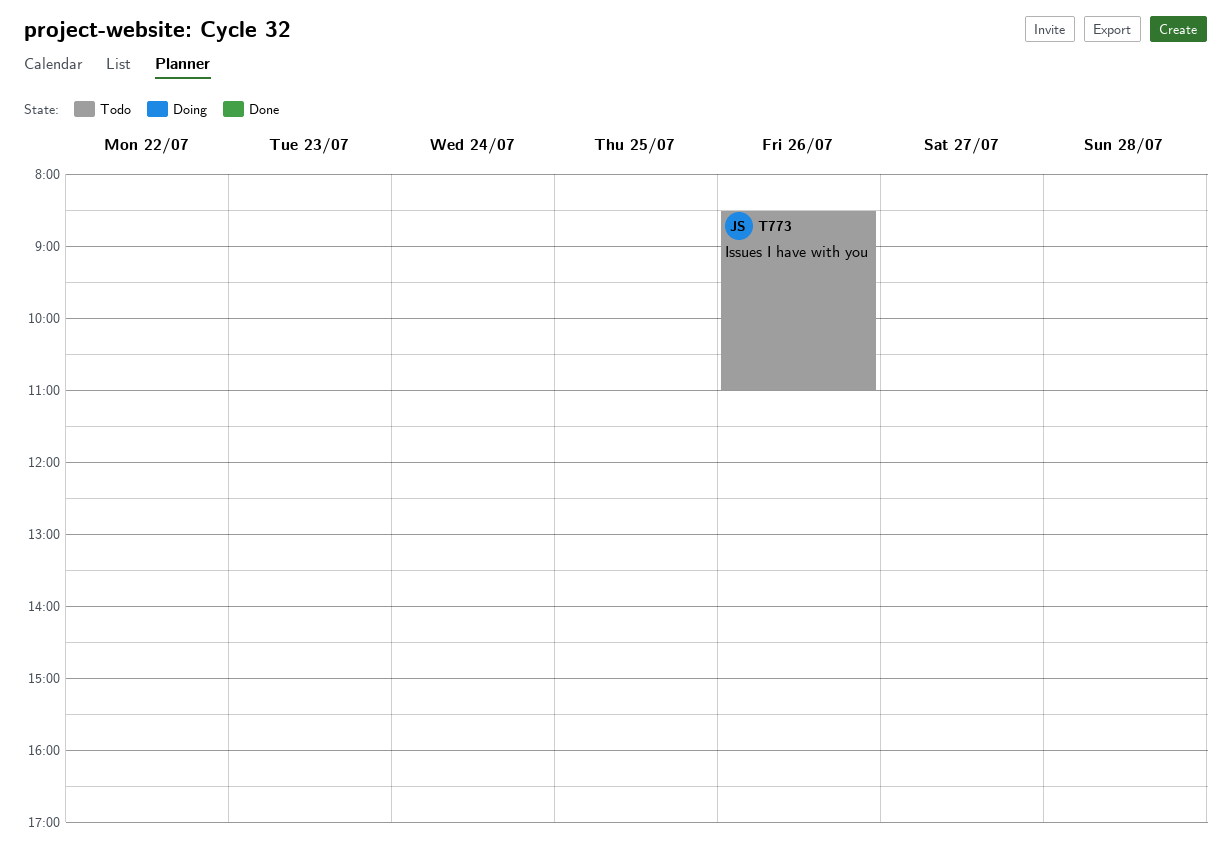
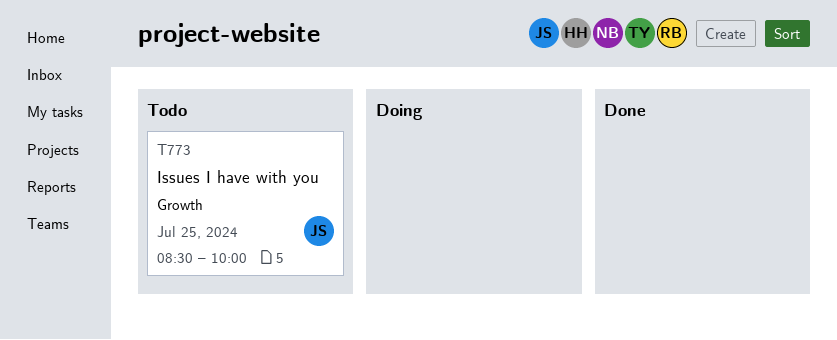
T773, day: Jul 26 -> Jul 25
T773, ends: 11:00 -> 10:00

